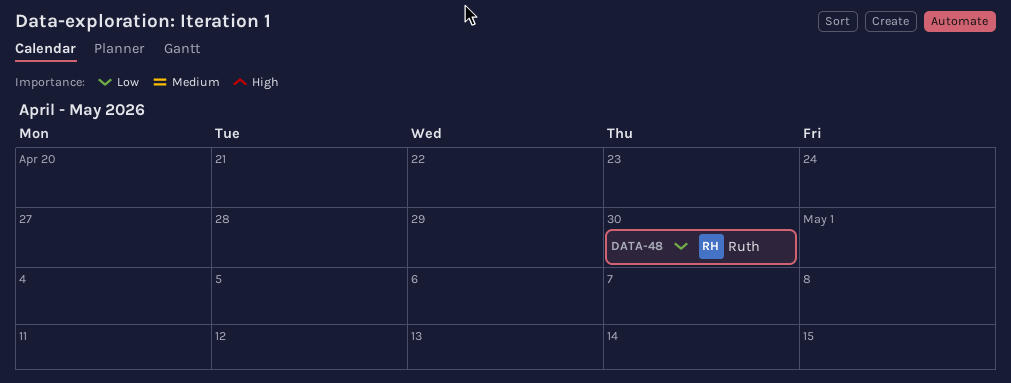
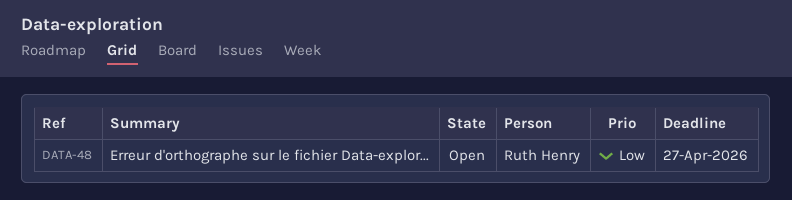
DATA-48, due: Apr 30 -> Apr 27

